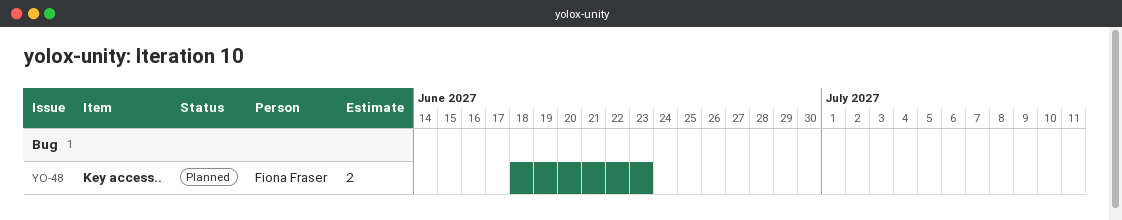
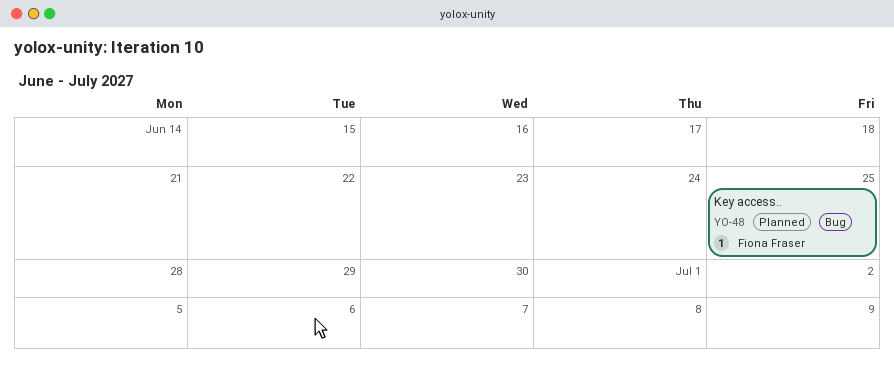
YO-48, estimate: 2 -> 1
YO-48, due: Jun 23 -> Jun 25

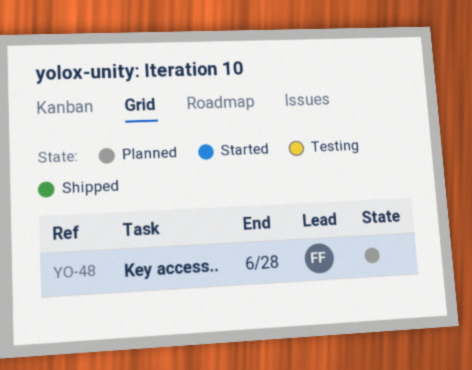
YO-48, due: Jun 25 -> Jun 28

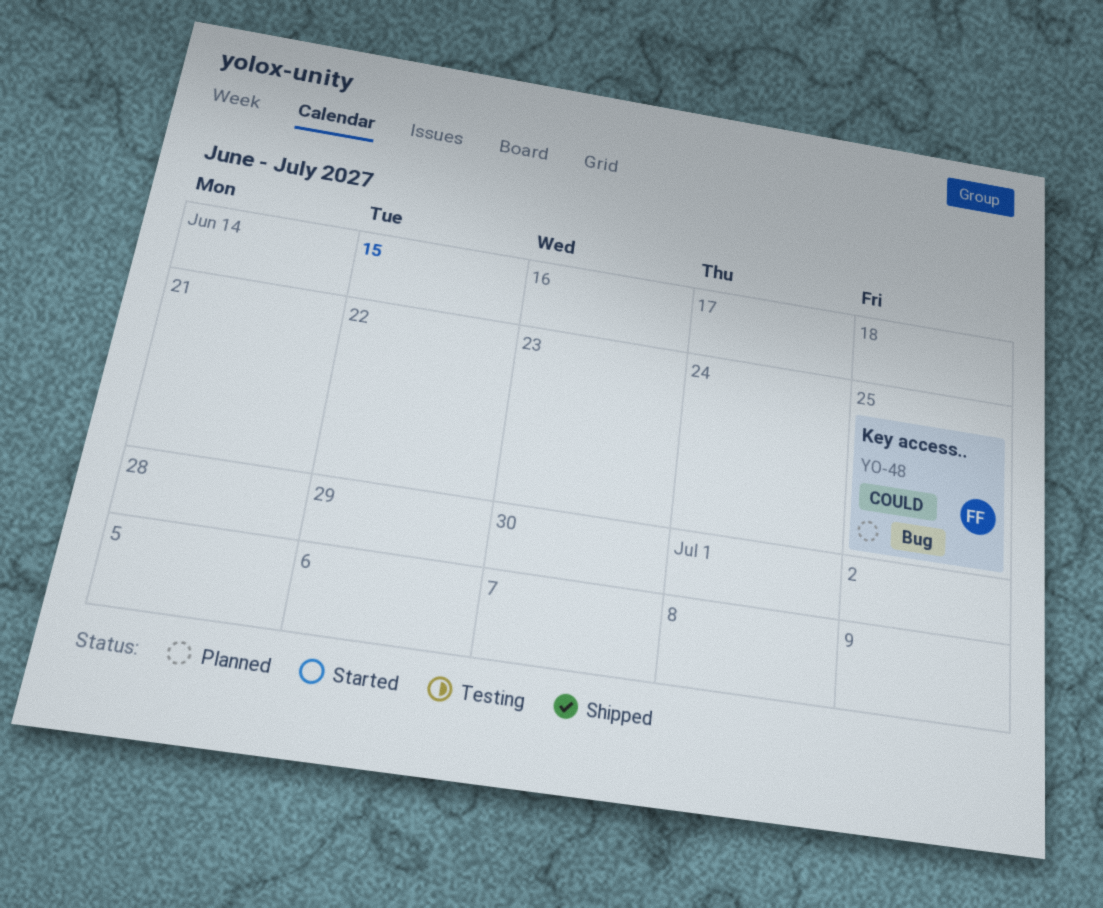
YO-48, due: Jun 28 -> Jun 25

